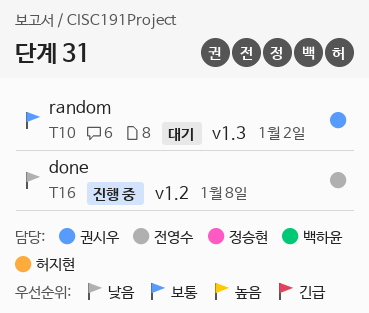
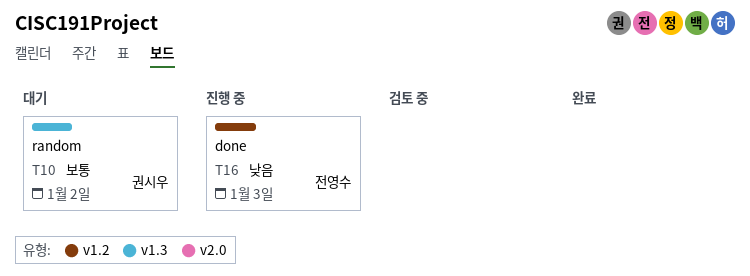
T16, due: Jan 8 -> Jan 3

